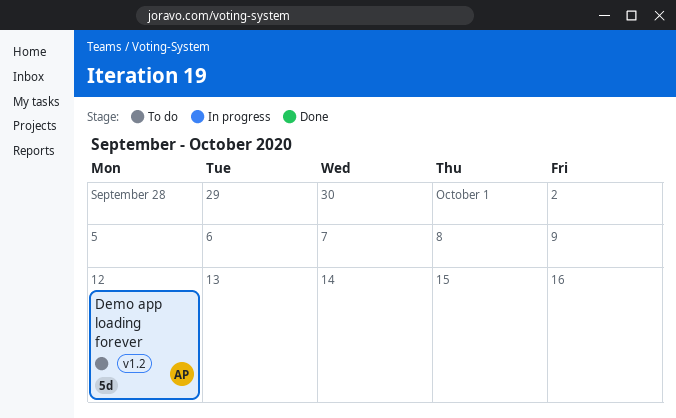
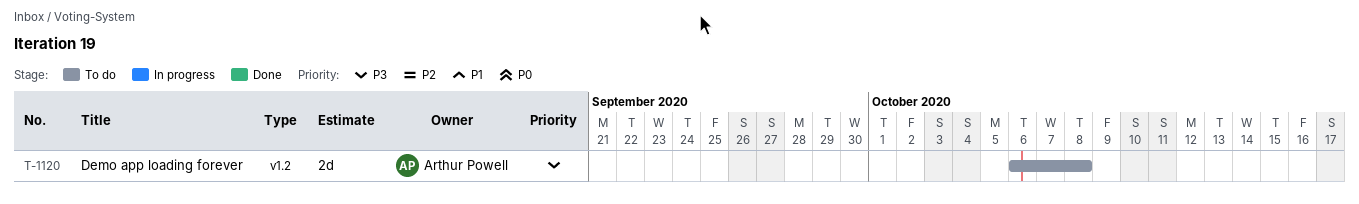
Demo app loading forever, estimate: 5d -> 2d
Demo app loading forever, due: Oct 12 -> Oct 8

